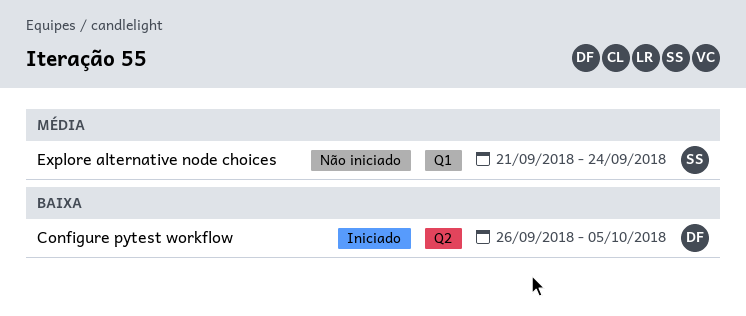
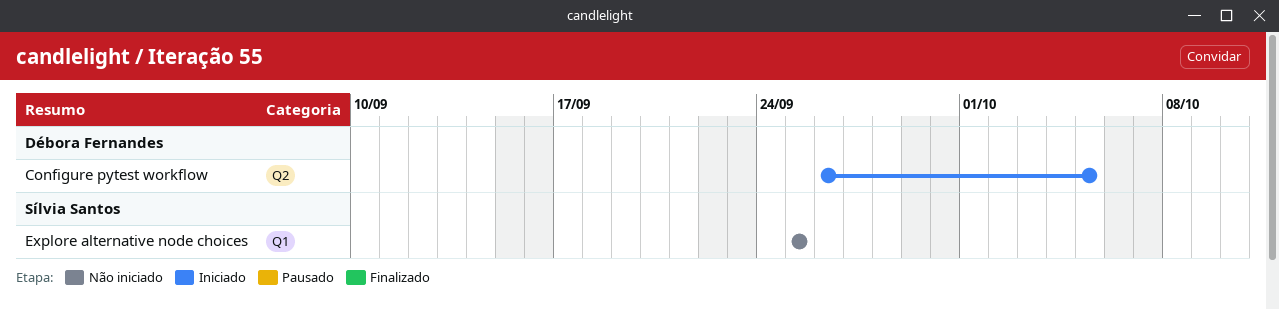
Explore alternative node choices, start: Sep 21 -> Sep 25
Explore alternative node choices, due: Sep 24 -> Sep 25

